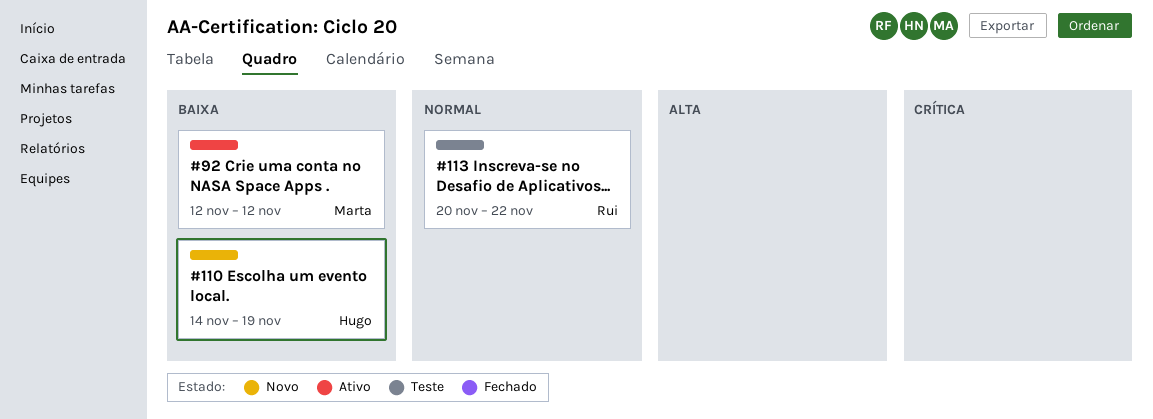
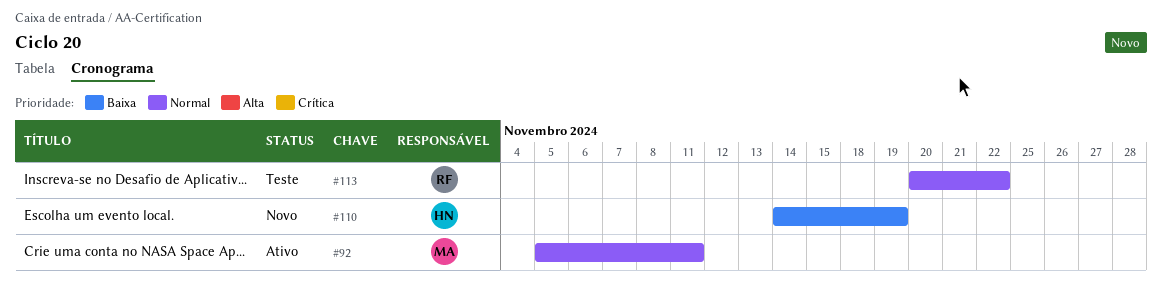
#92, priority: Baixa -> Normal
#92, start: Nov 12 -> Nov 5
#92, due: Nov 12 -> Nov 11

